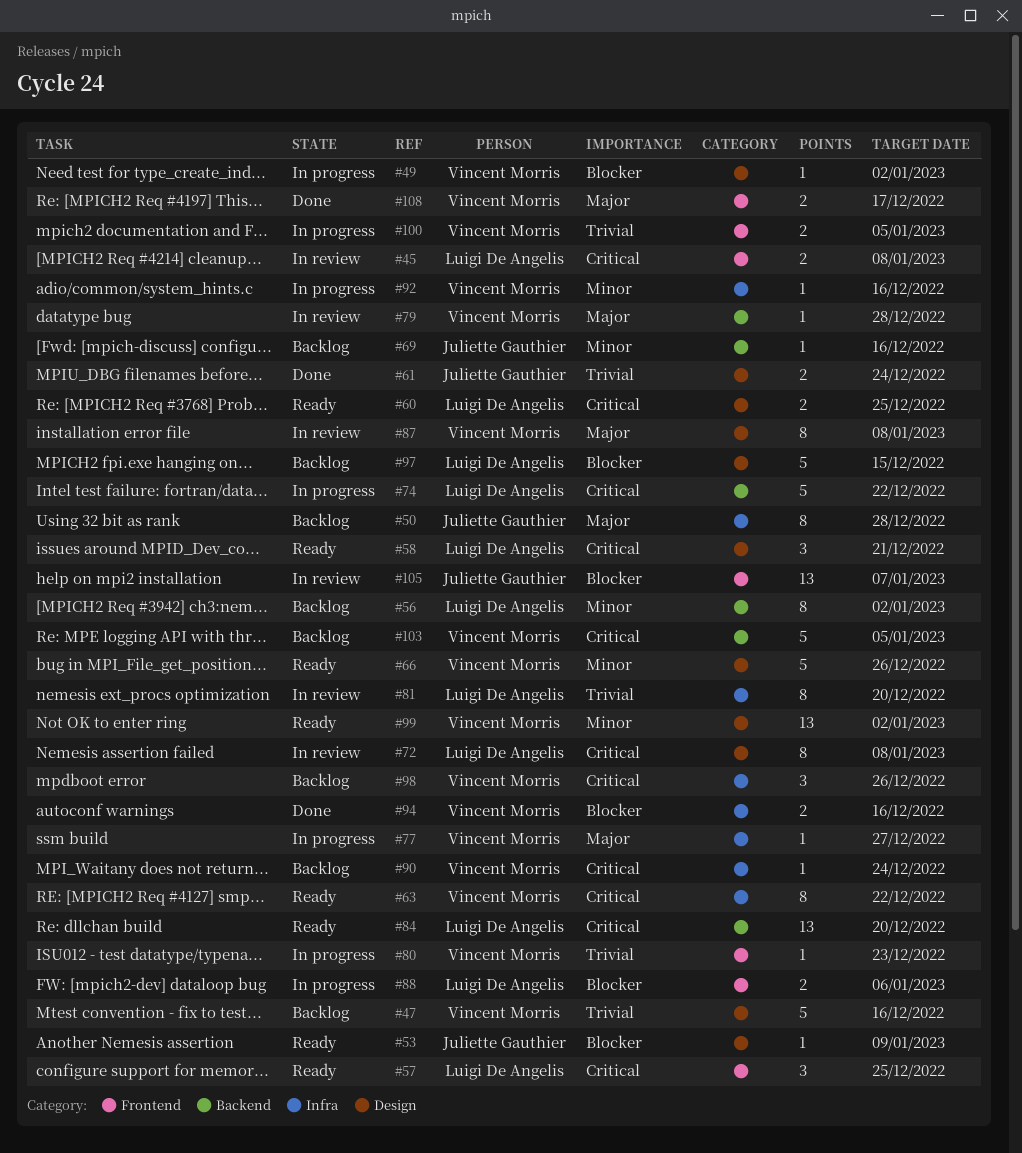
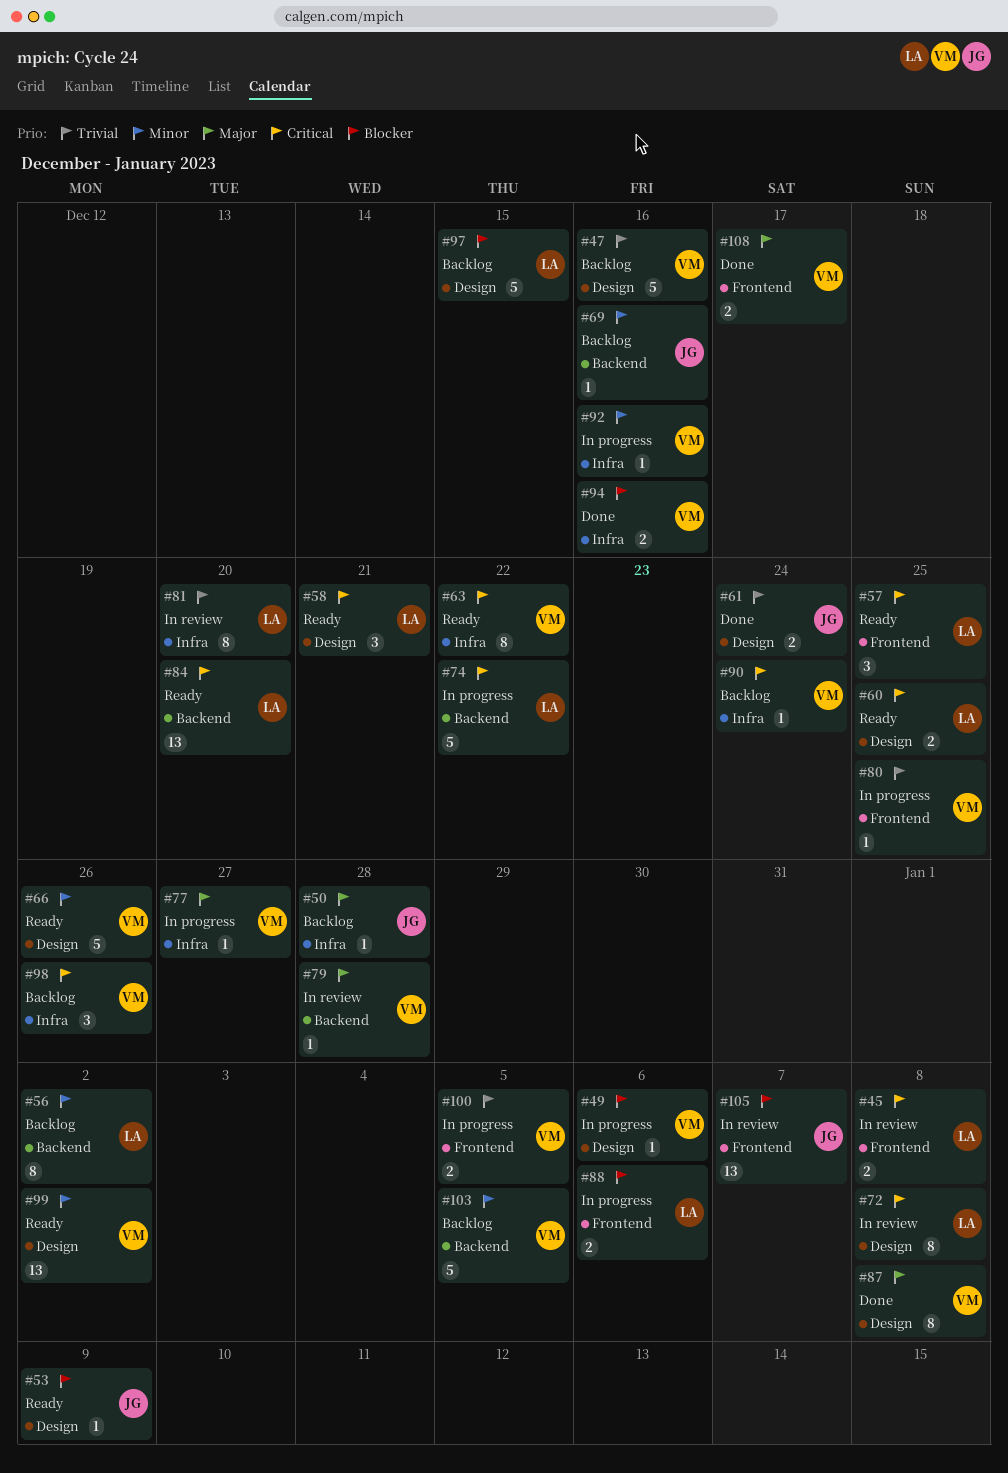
#49, due: Jan 2 -> Jan 6
#50, estimate: 8 -> 1
#80, due: Dec 23 -> Dec 25
#87, status: In review -> Done
#103, priority: Critical -> Minor

